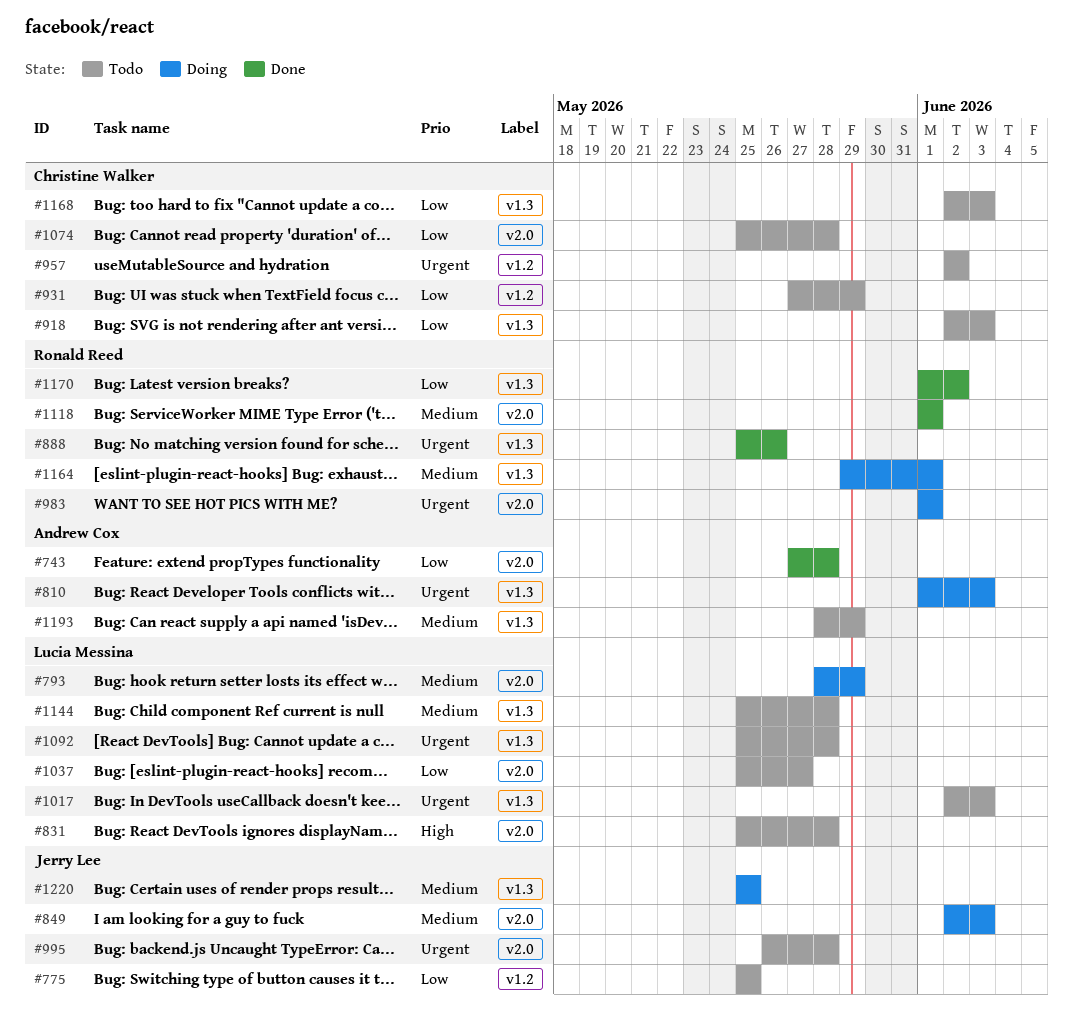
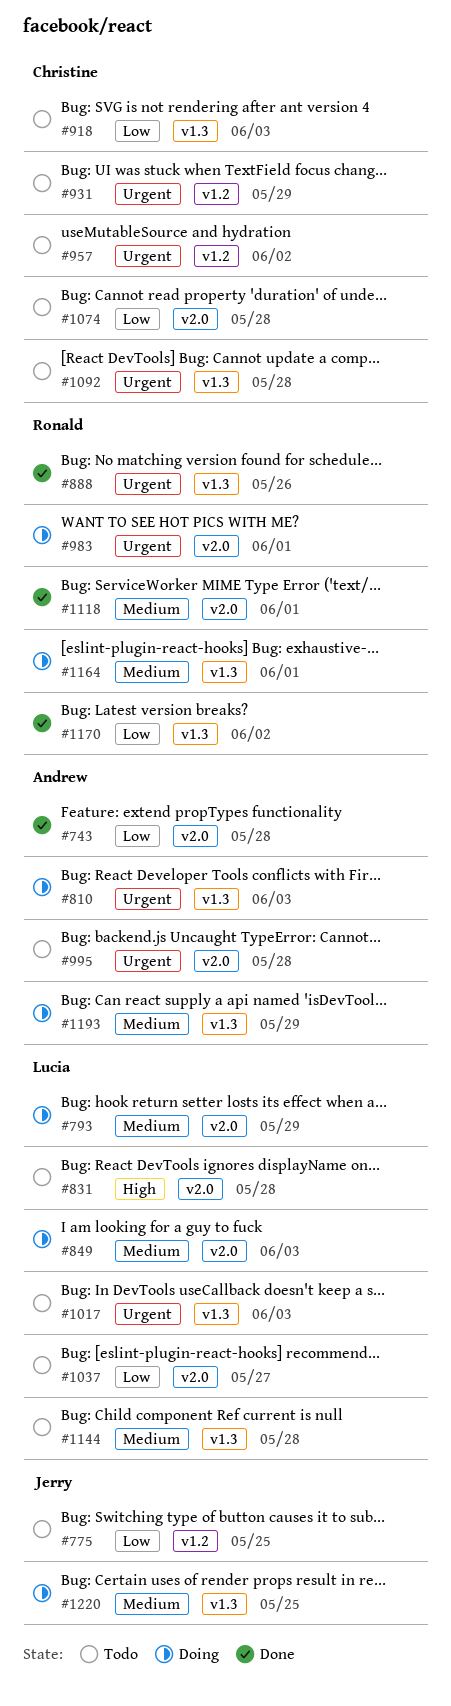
#849, owner: Jerry Lee -> Lucia Messina
#931, priority: Low -> Urgent
#995, owner: Jerry Lee -> Andrew Cox
#1092, owner: Lucia Messina -> Christine Walker
#1168: present -> none
#1193, status: Todo -> Doing

